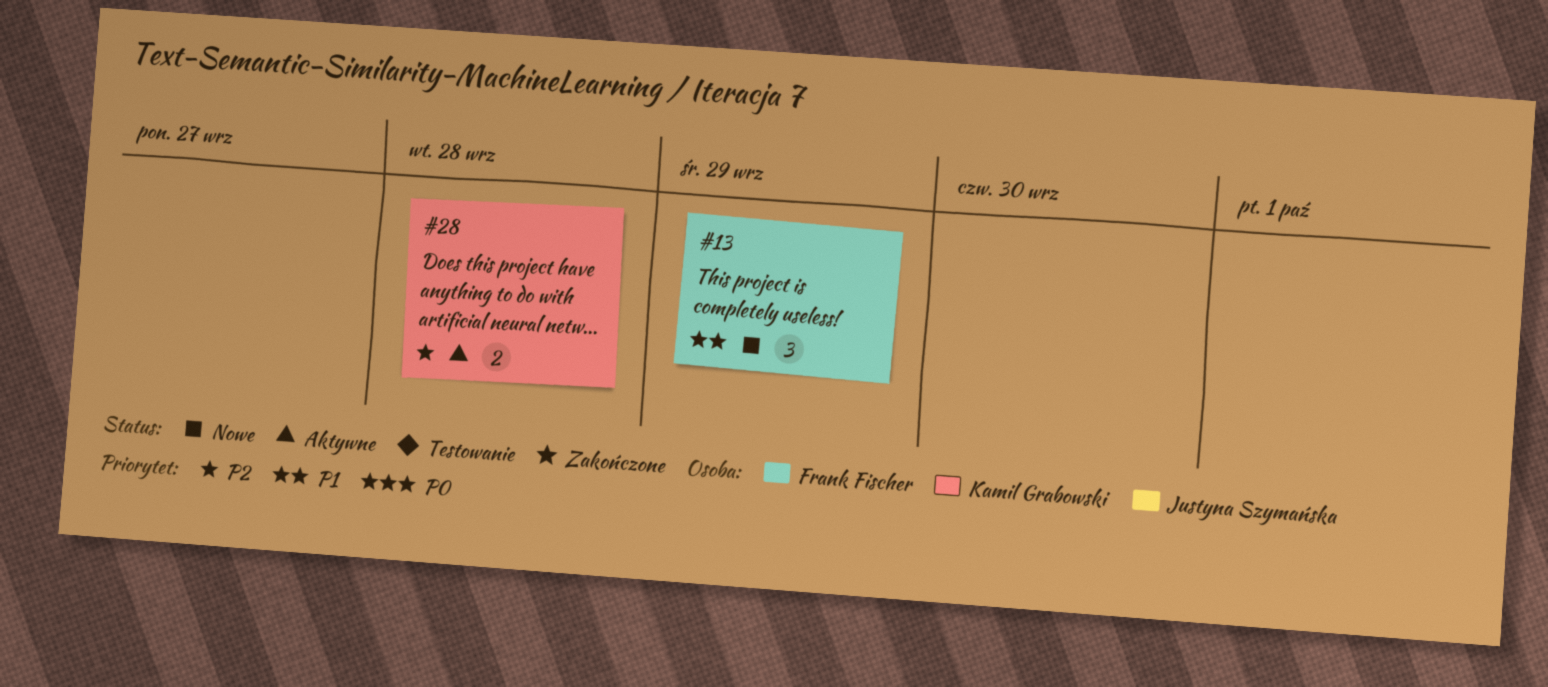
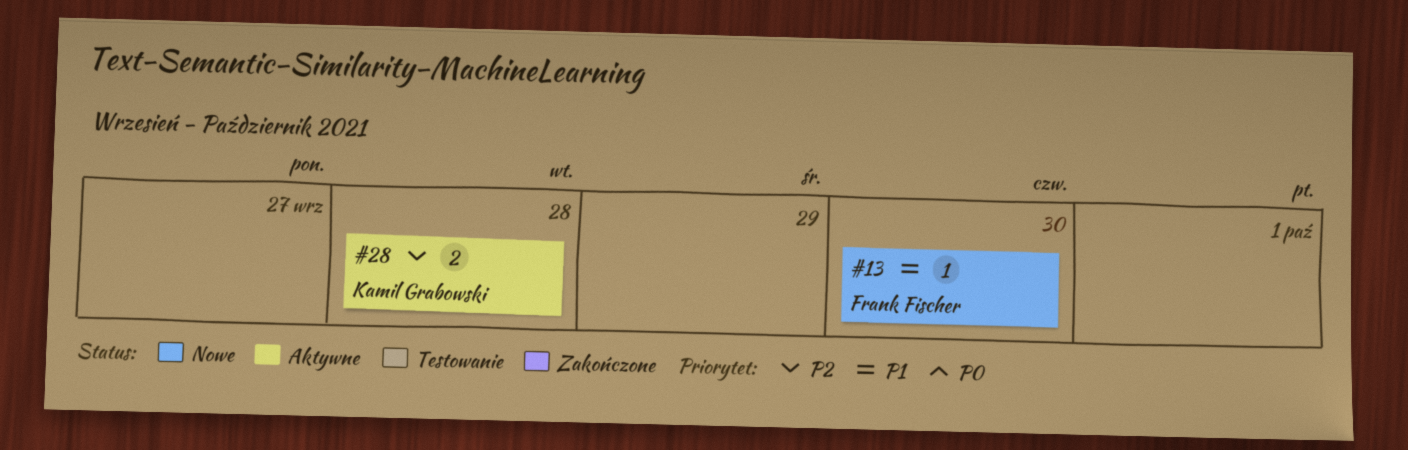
#13, estimate: 3 -> 1
#13, due: Sep 29 -> Sep 30

